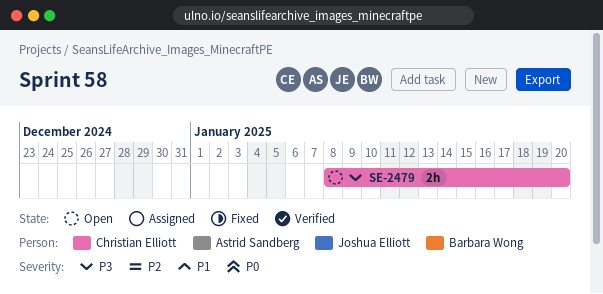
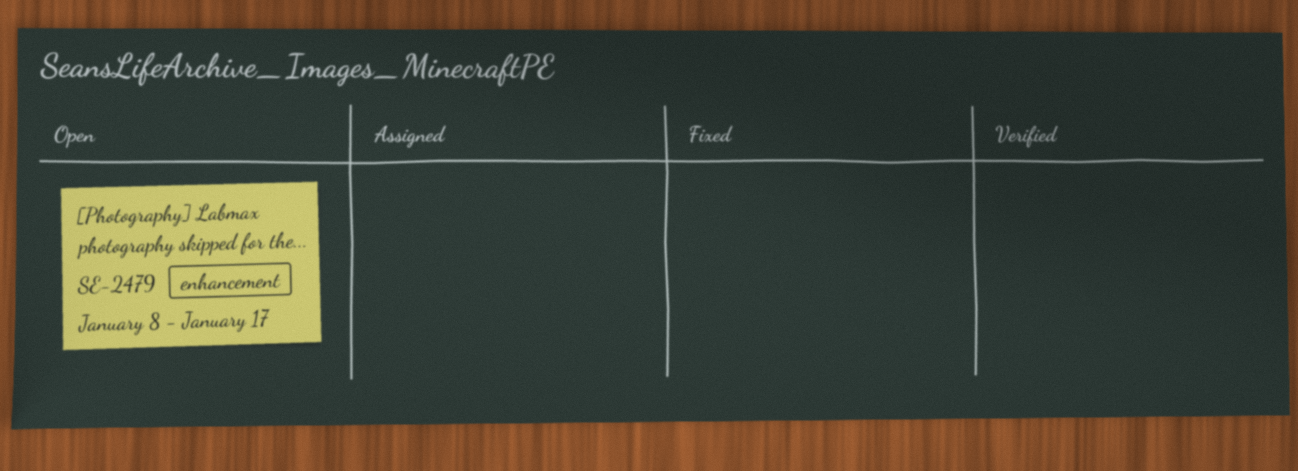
SE-2479, due: Jan 20 -> Jan 17

